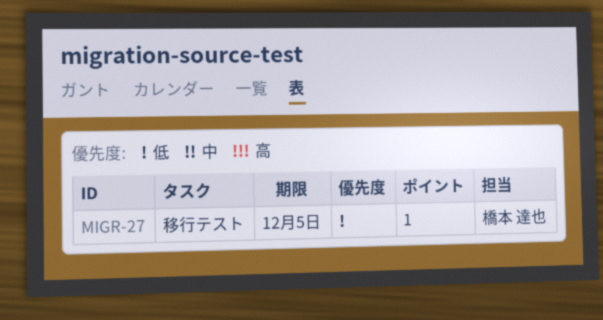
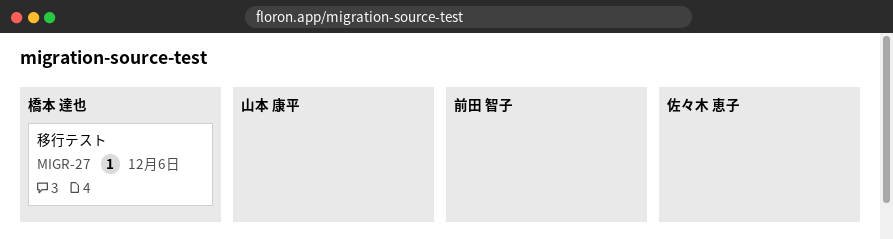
MIGR-27, due: Dec 5 -> Dec 6

